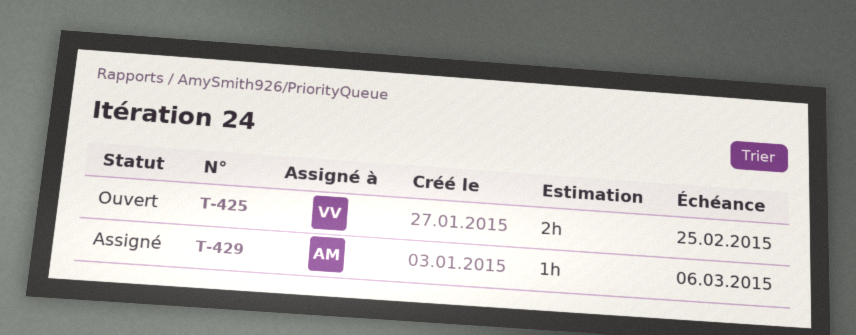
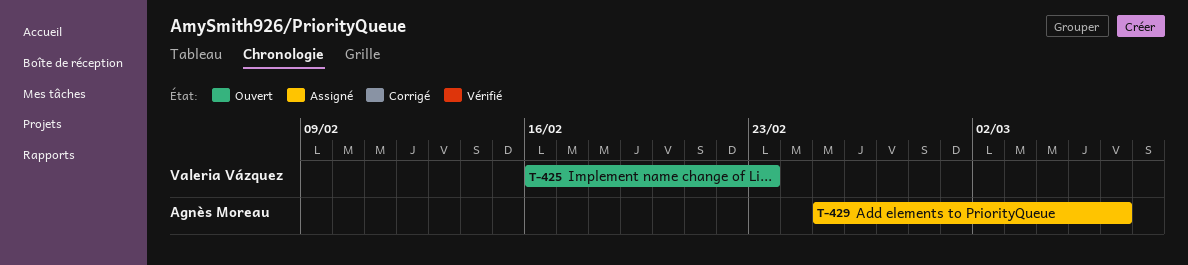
T-425, due: Feb 25 -> Feb 23

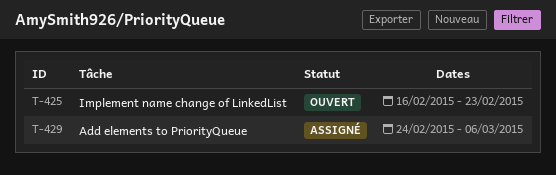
T-429, start: Feb 25 -> Feb 24

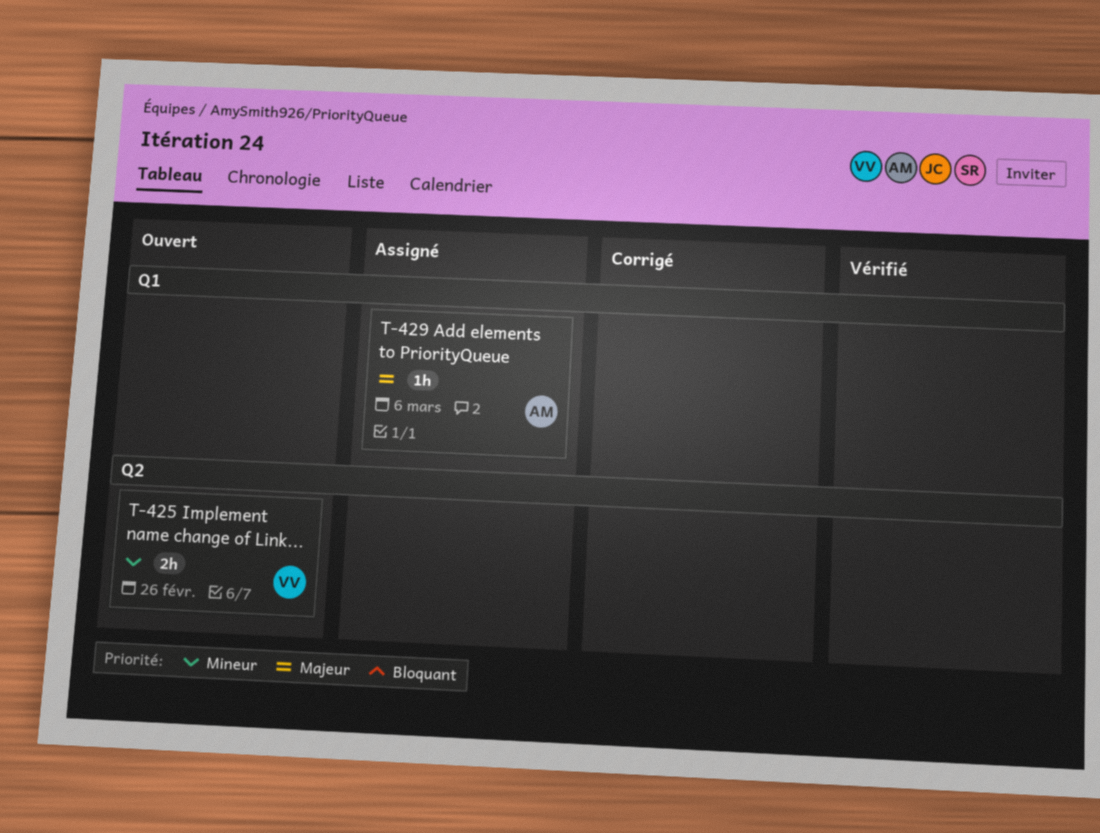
T-425, due: Feb 23 -> Feb 26

